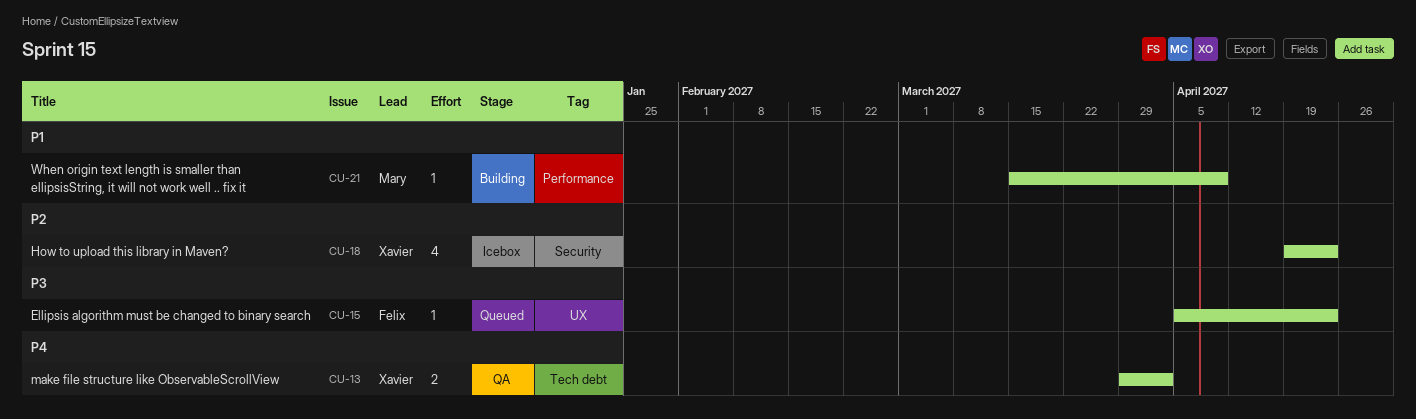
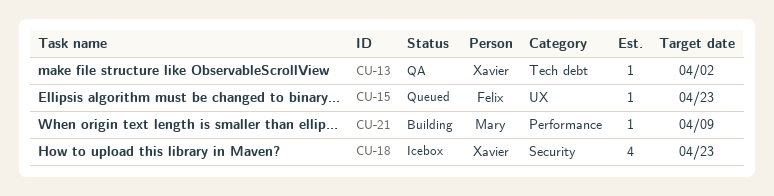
CU-13, estimate: 2 -> 1

